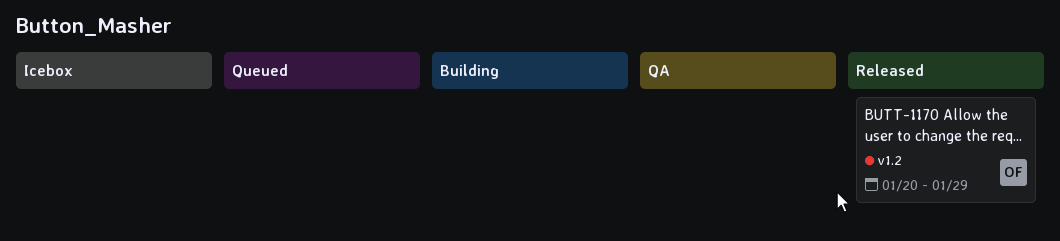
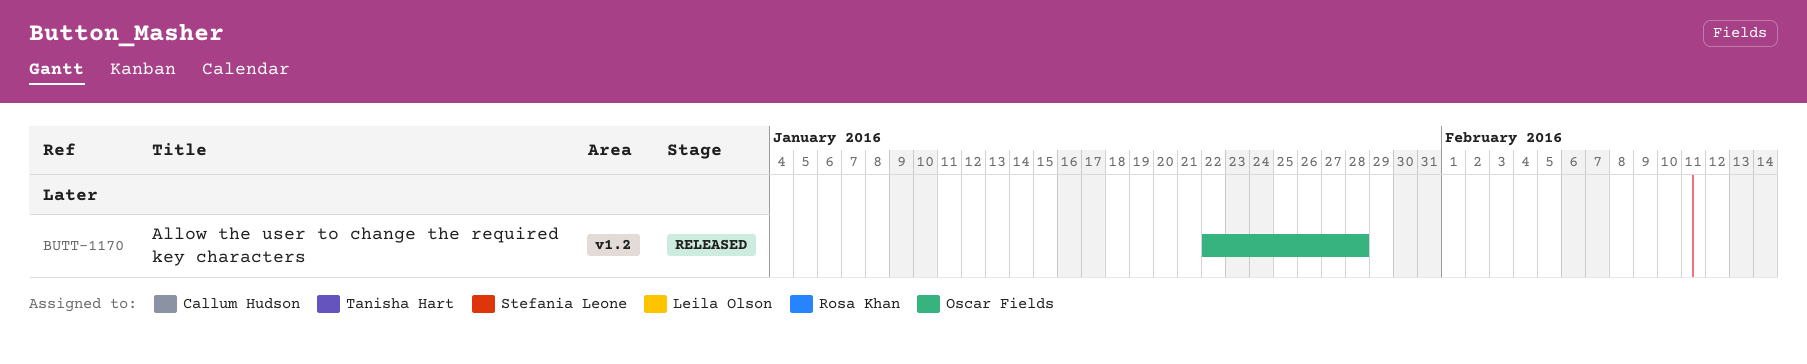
BUTT-1170, start: Jan 20 -> Jan 22
BUTT-1170, due: Jan 29 -> Jan 28

